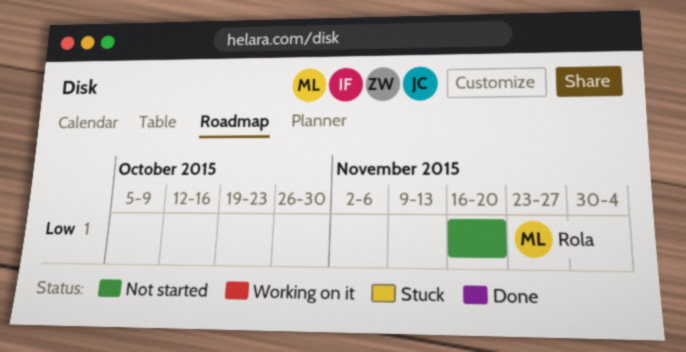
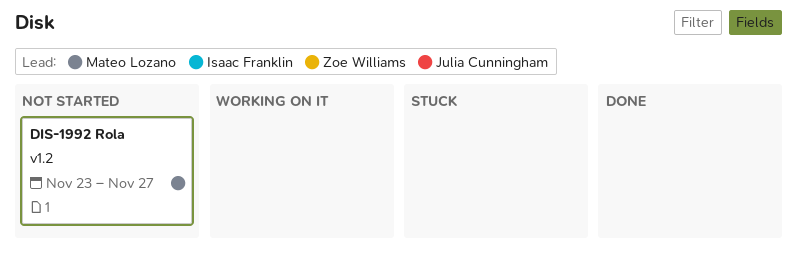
Rola, start: Nov 16 -> Nov 23
Rola, due: Nov 20 -> Nov 27

